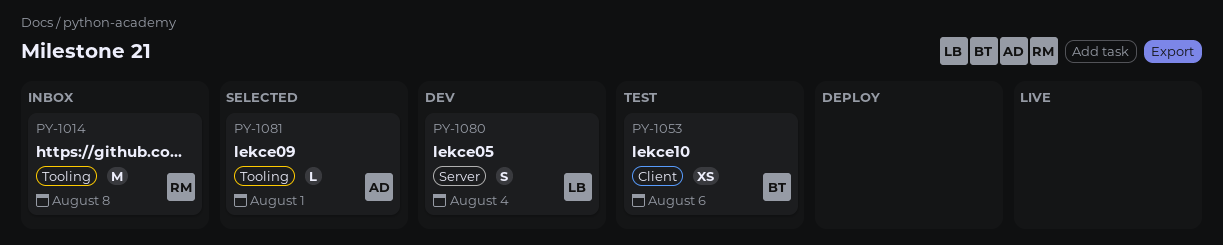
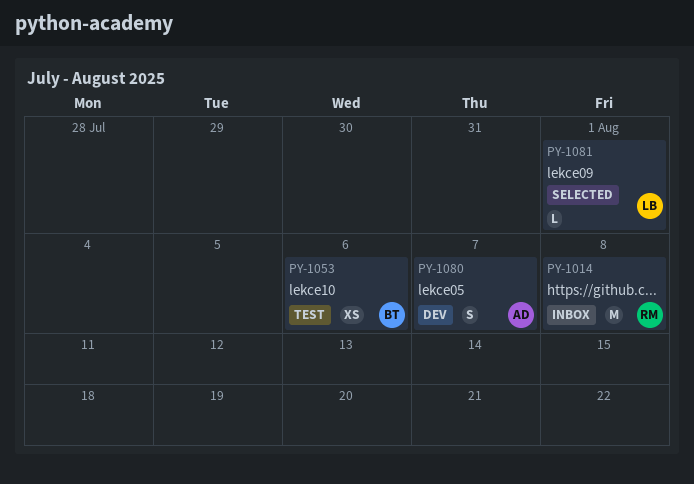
PY-1080, owner: LB -> AD
PY-1080, due: Aug 4 -> Aug 7
PY-1081, owner: AD -> LB

